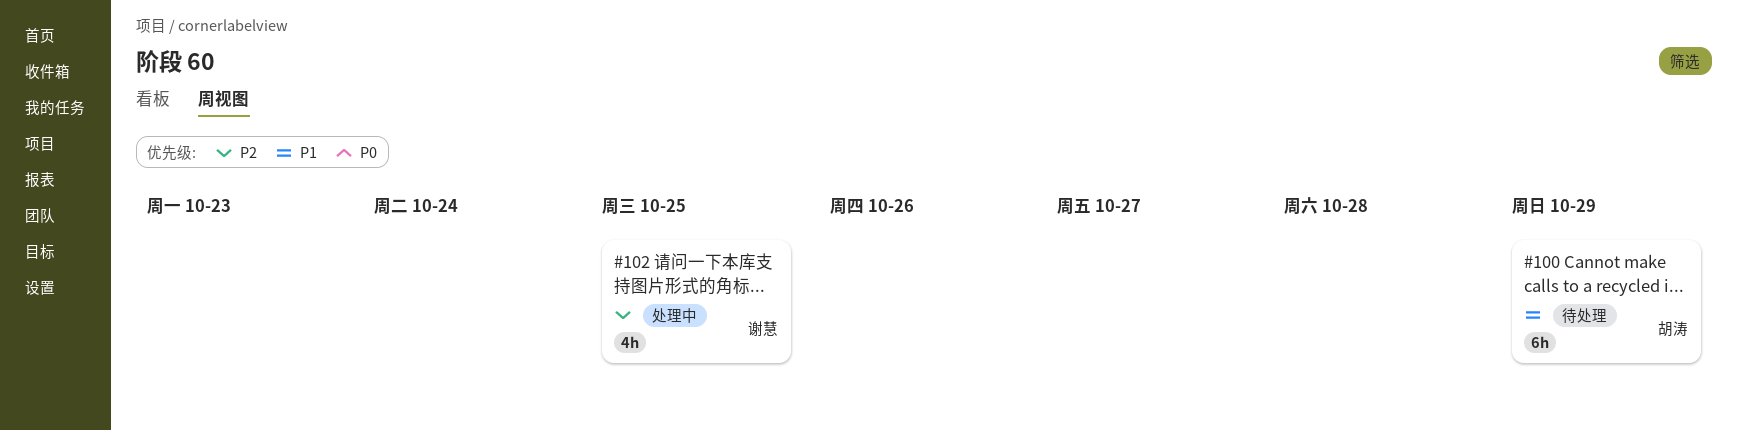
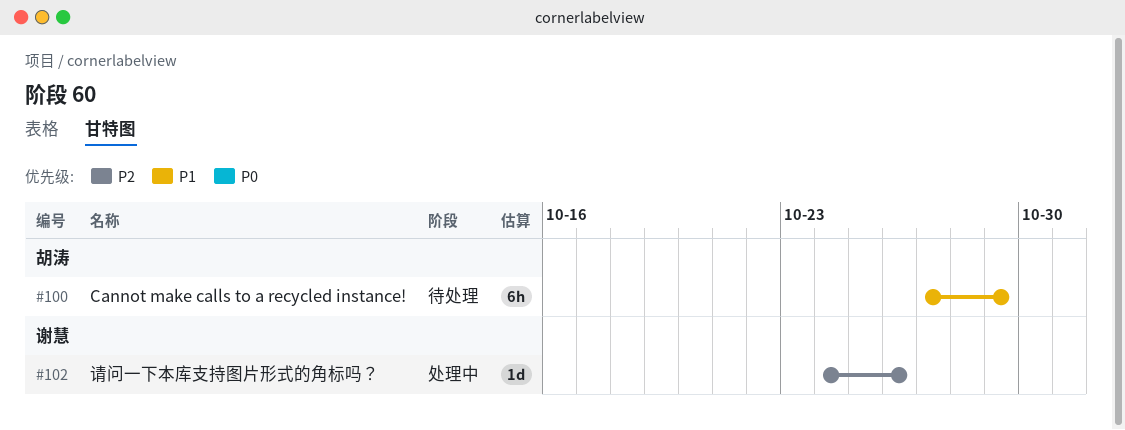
#102, estimate: 4h -> 1d
#102, due: Oct 25 -> Oct 26

